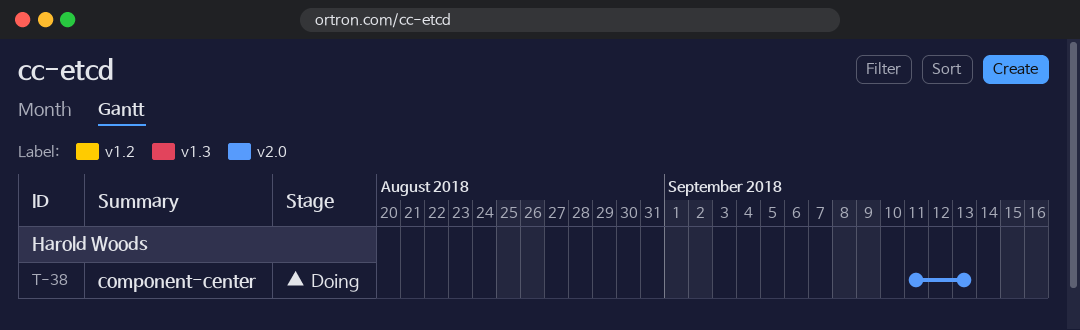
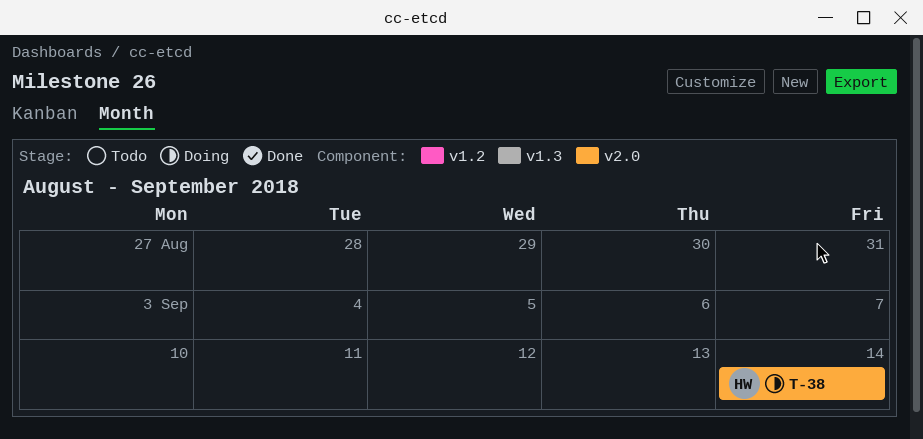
T-38, start: Sep 11 -> Sep 14
T-38, due: Sep 13 -> Sep 14

